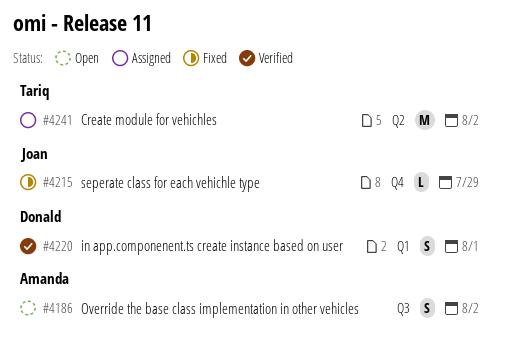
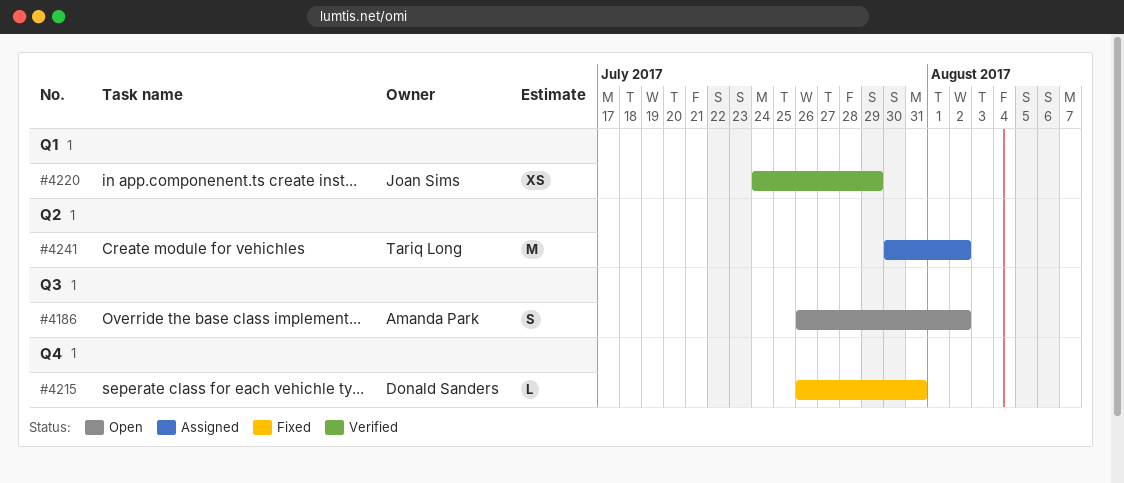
#4215, owner: Joan Sims -> Donald Sanders
#4215, due: Jul 29 -> Jul 31
#4220, owner: Donald Sanders -> Joan Sims
#4220, estimate: S -> XS
#4220, due: Aug 1 -> Jul 29

